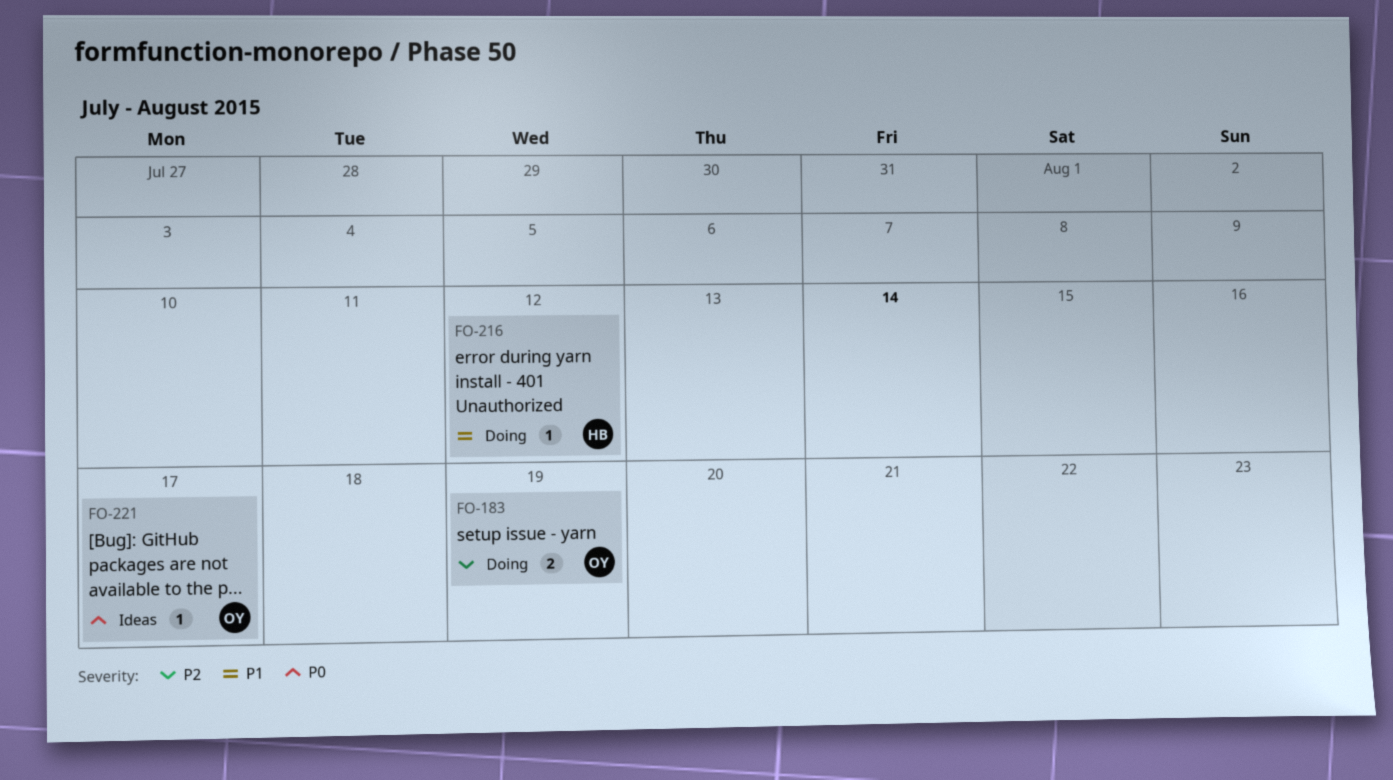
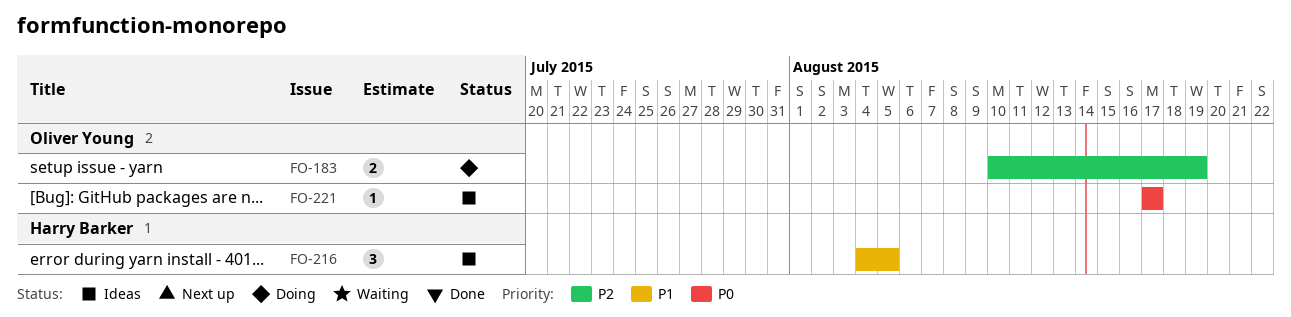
FO-216, status: Doing -> Ideas
FO-216, estimate: 1 -> 3
FO-216, due: Aug 12 -> Aug 5

